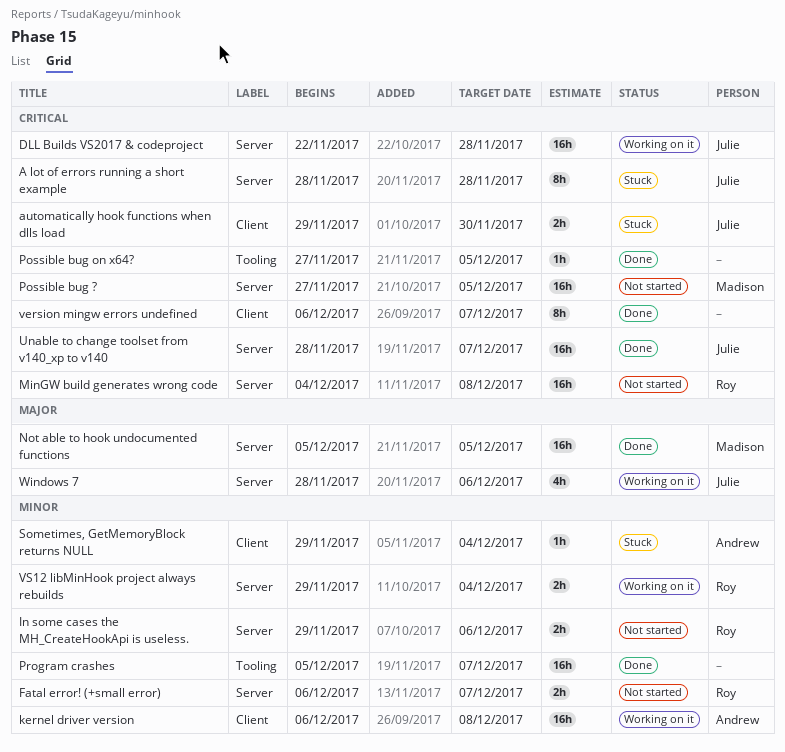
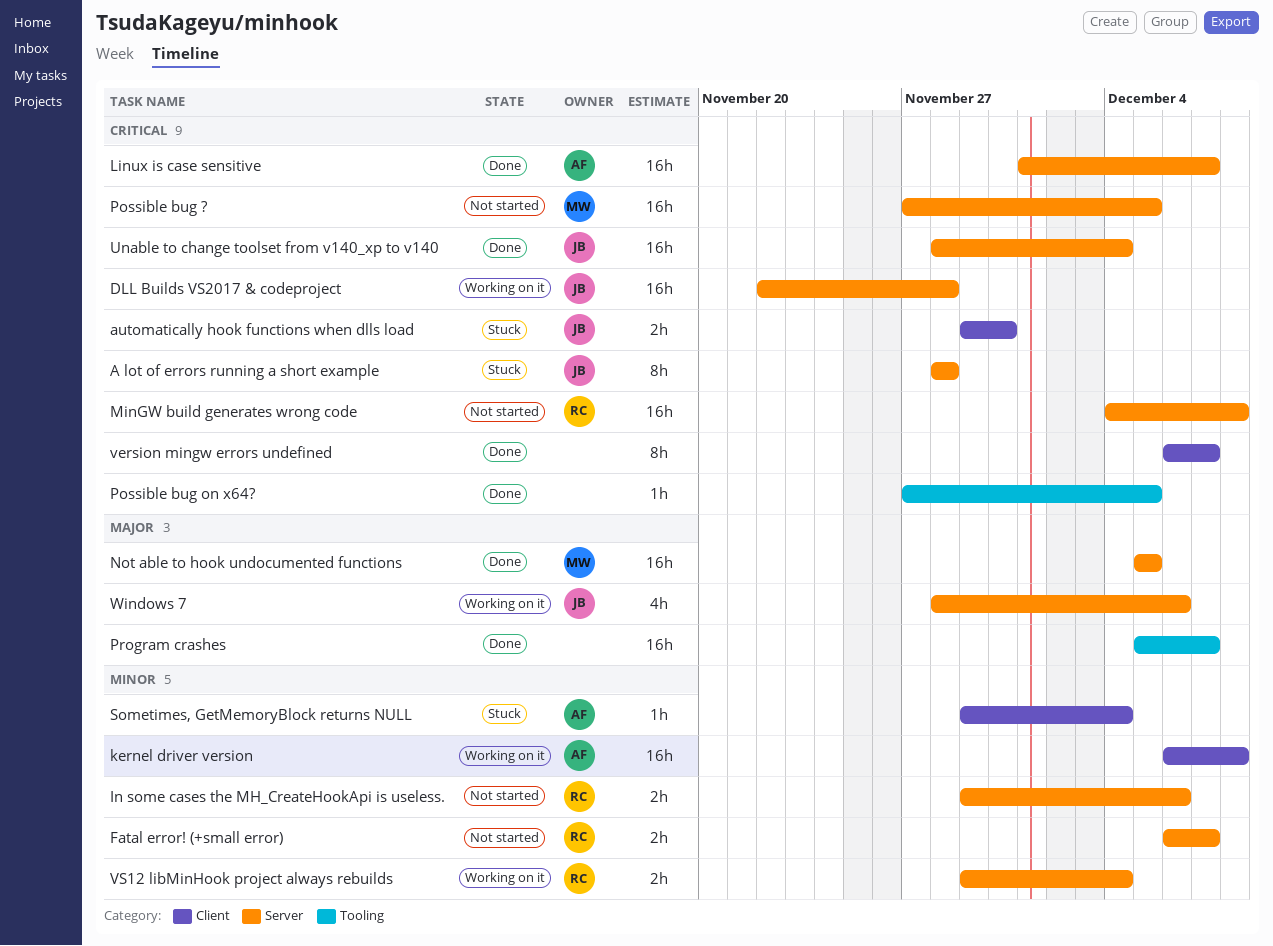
Linux is case sensitive: none -> present
Program crashes, priority: Minor -> Major
Unable to change toolset from v140_xp to v140, due: Dec 7 -> Dec 4

